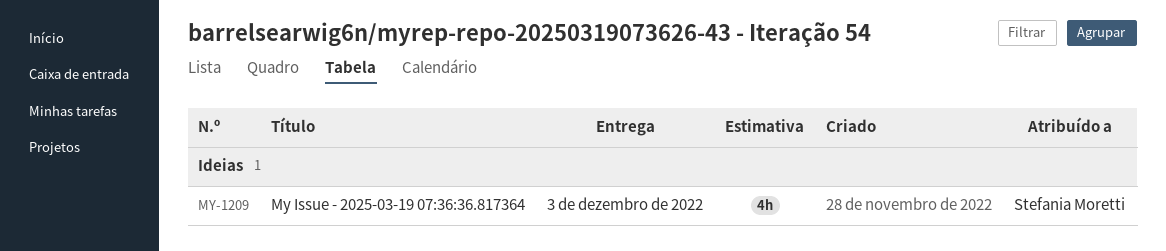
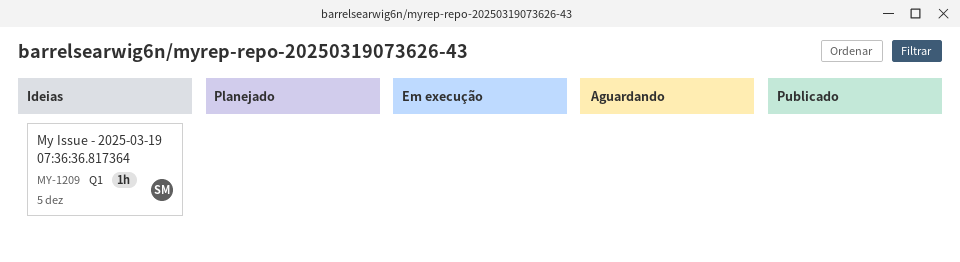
MY-1209, estimate: 4h -> 1h
MY-1209, due: Dec 3 -> Dec 5

